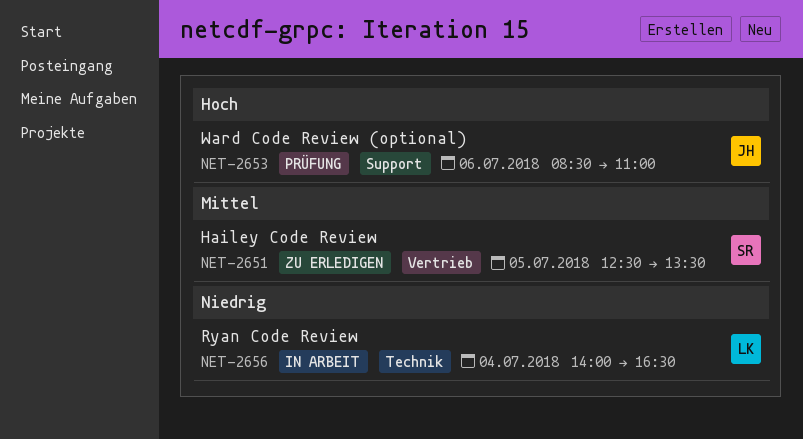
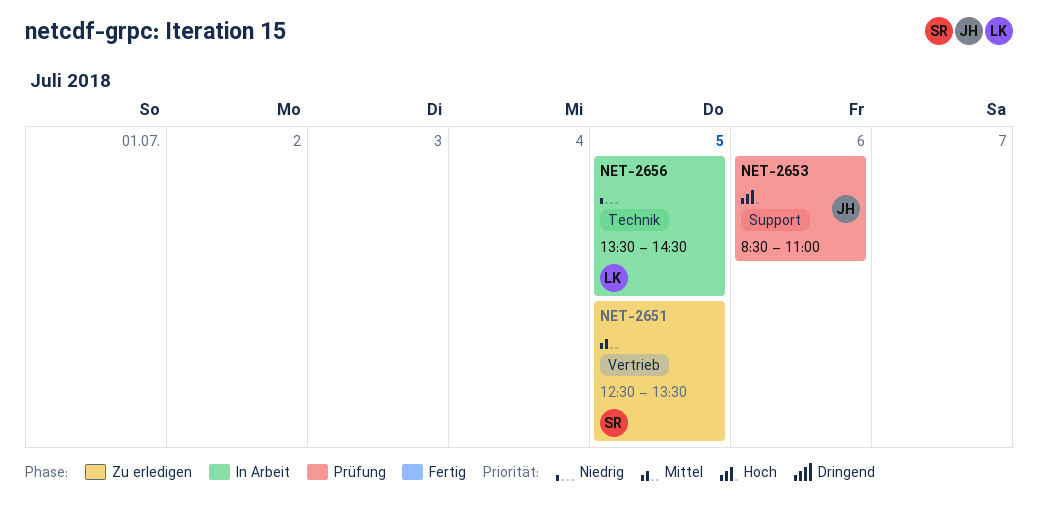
NET-2656, day: Jul 4 -> Jul 5
NET-2656, begins: 14:00 -> 13:30
NET-2656, ends: 16:30 -> 14:30

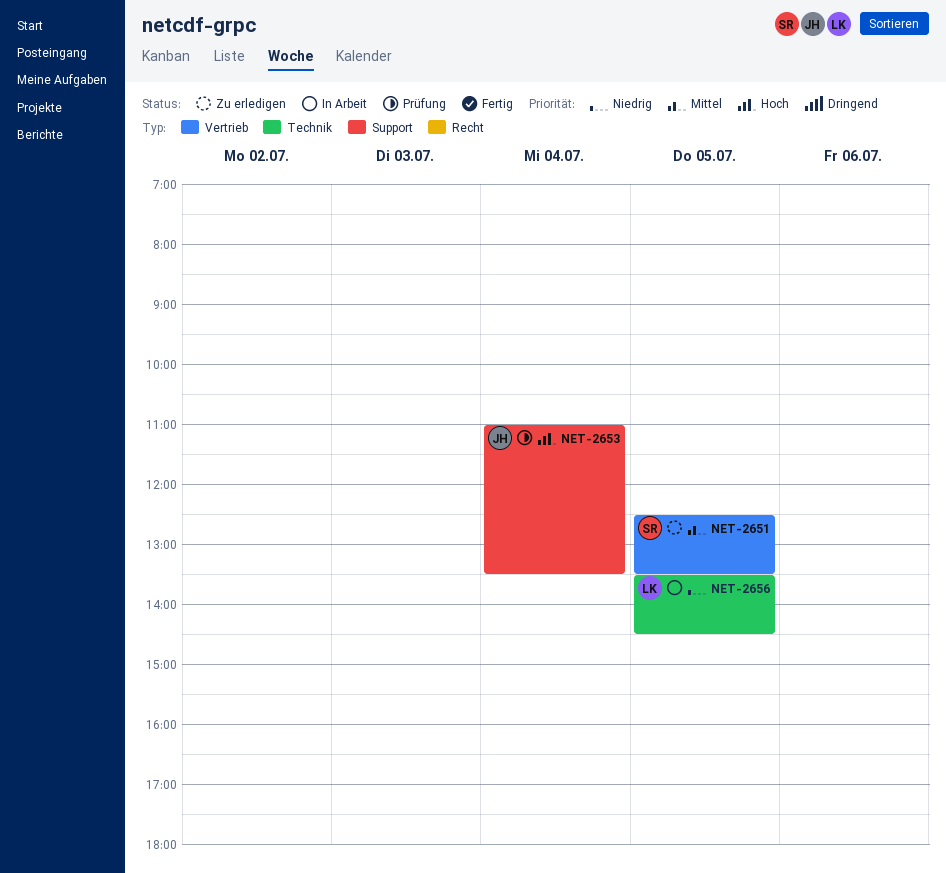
NET-2653, day: Jul 6 -> Jul 4
NET-2653, begins: 08:30 -> 11:00
NET-2653, ends: 11:00 -> 13:30

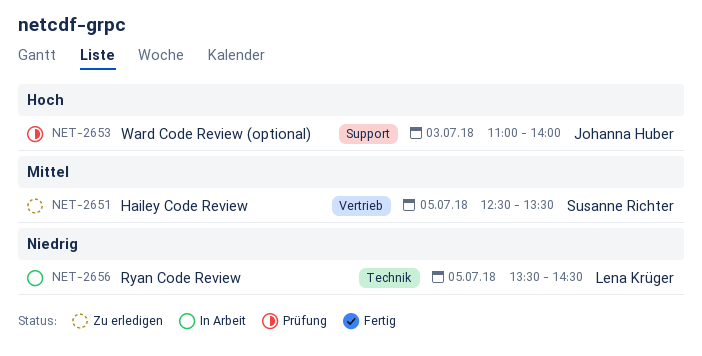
NET-2653, day: Jul 4 -> Jul 3
NET-2653, ends: 13:30 -> 14:00

